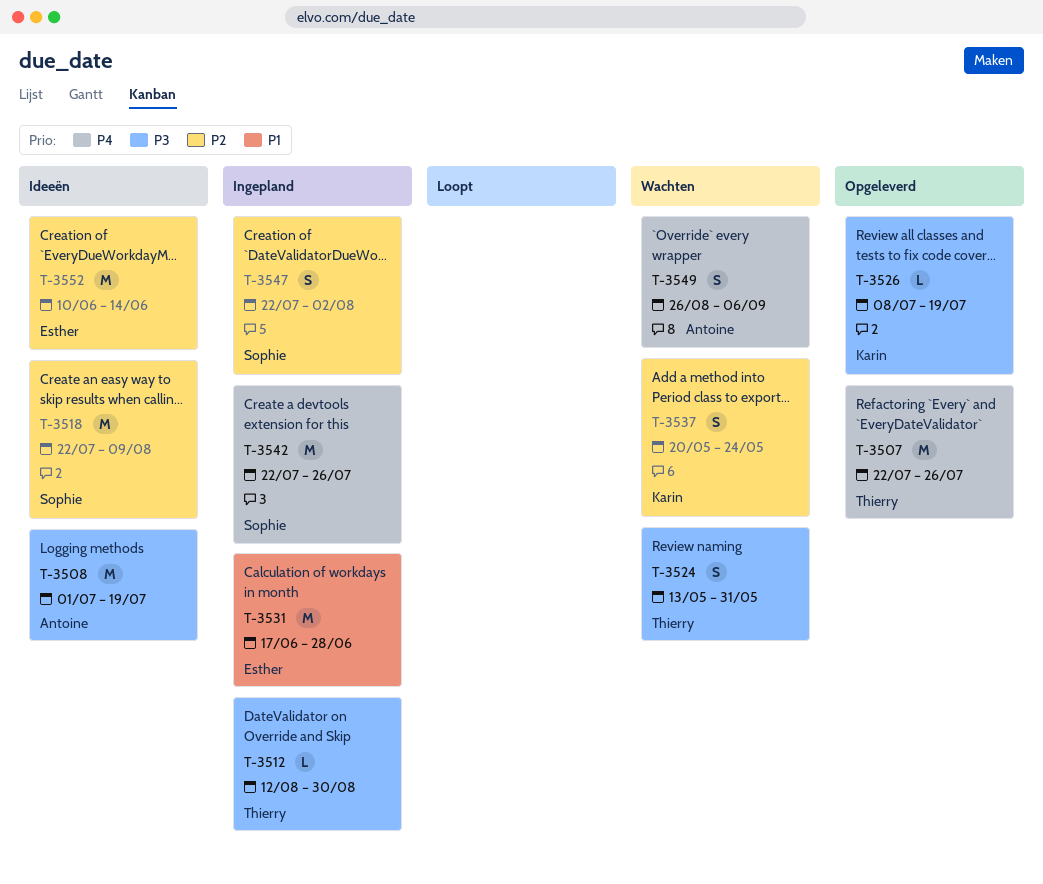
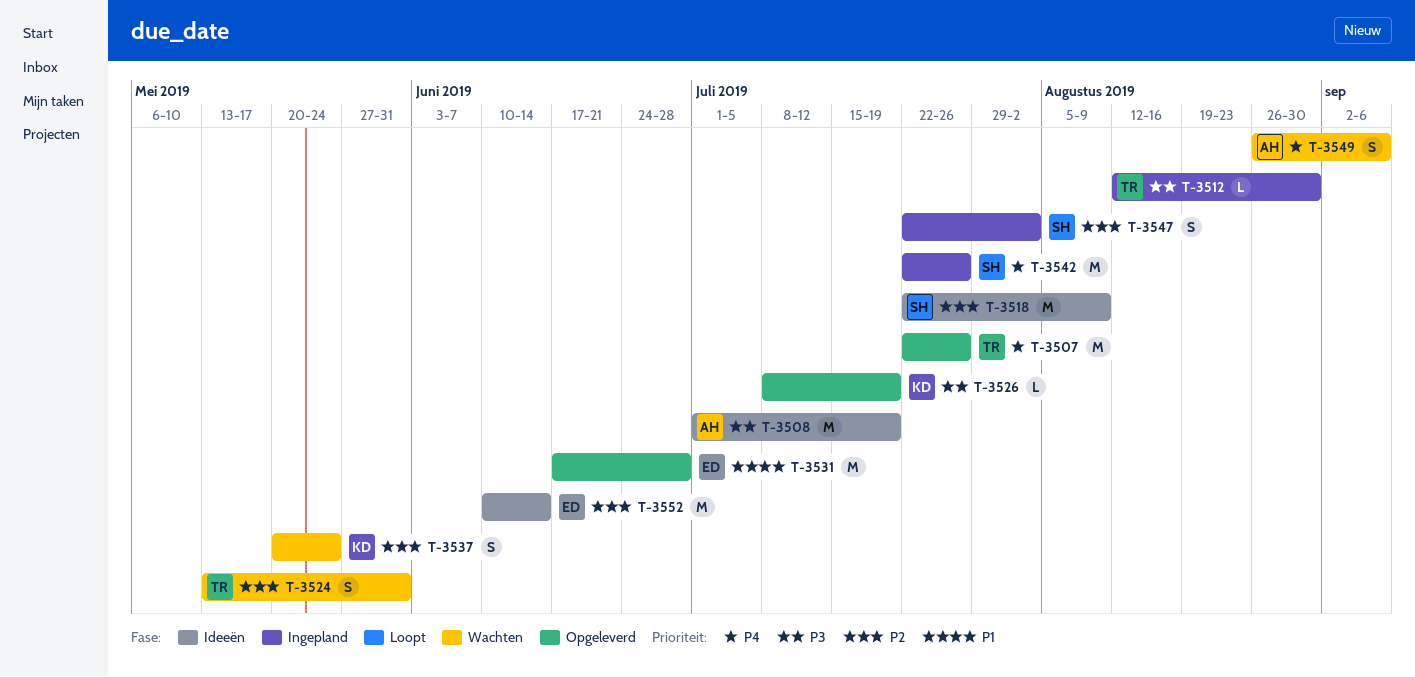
T-3524, priority: P3 -> P2
T-3531, status: Ingepland -> Opgeleverd

